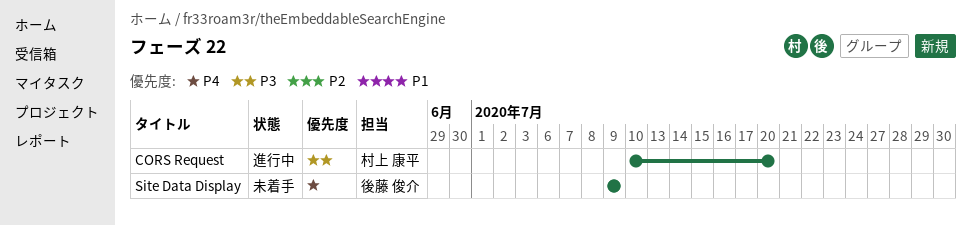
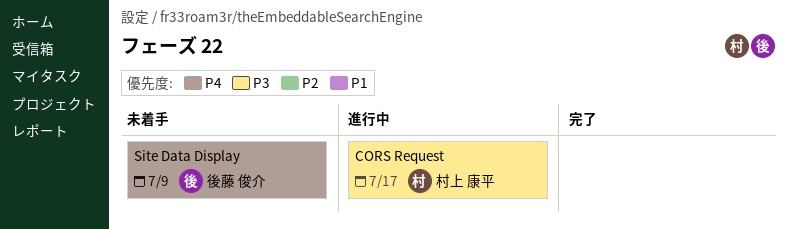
CORS Request, due: Jul 20 -> Jul 17

